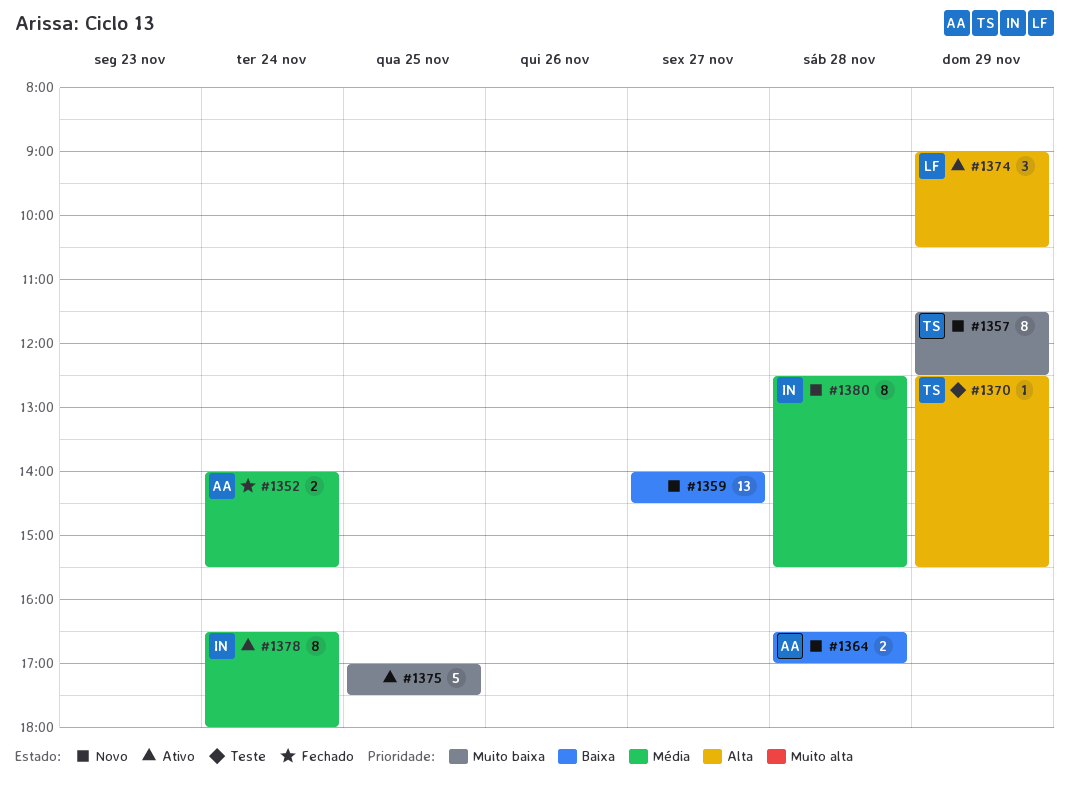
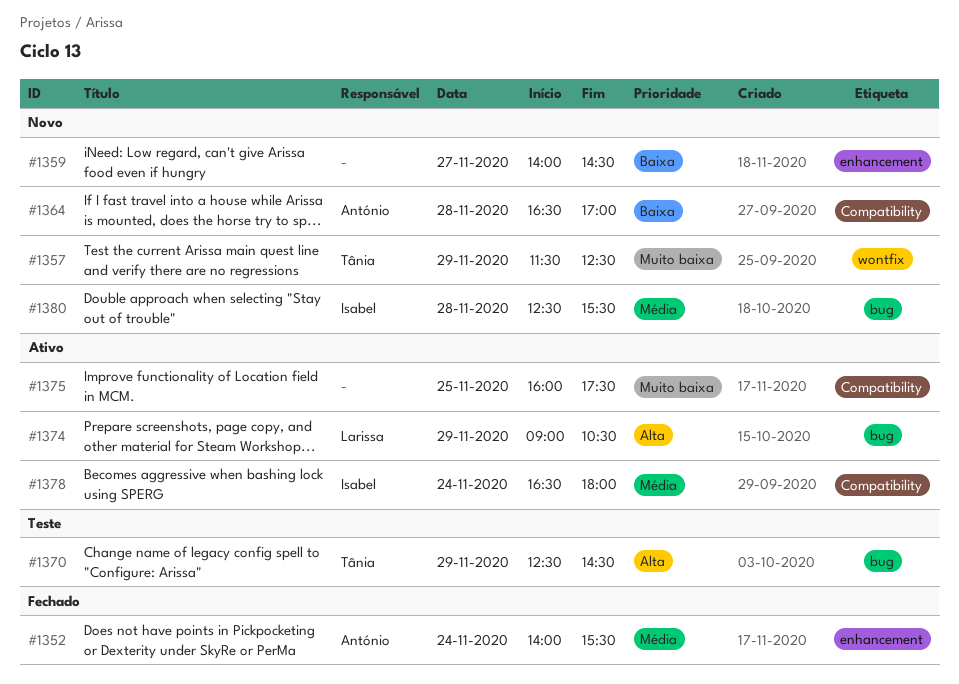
#1370, ends: 15:30 -> 14:30
#1375, begins: 17:00 -> 16:00

